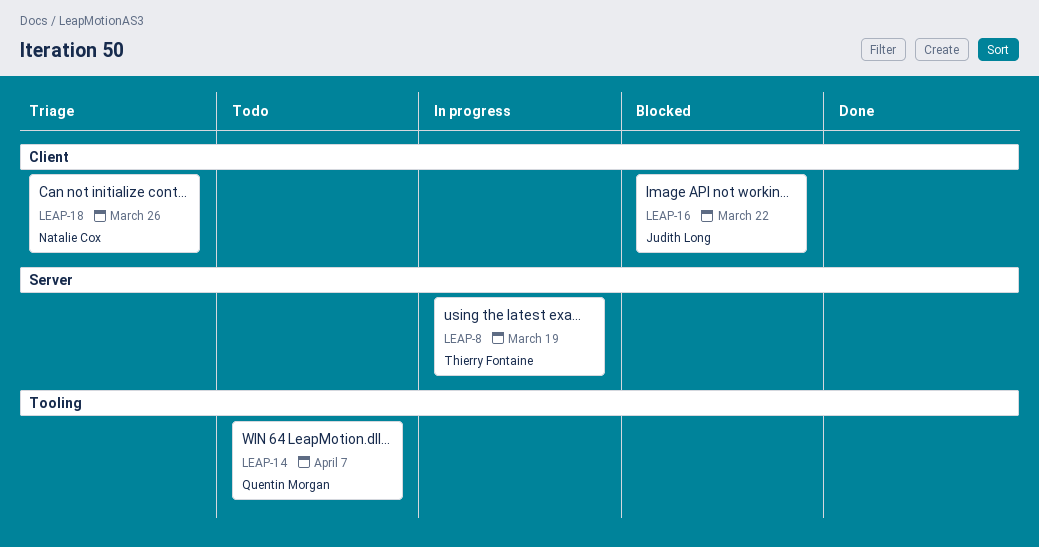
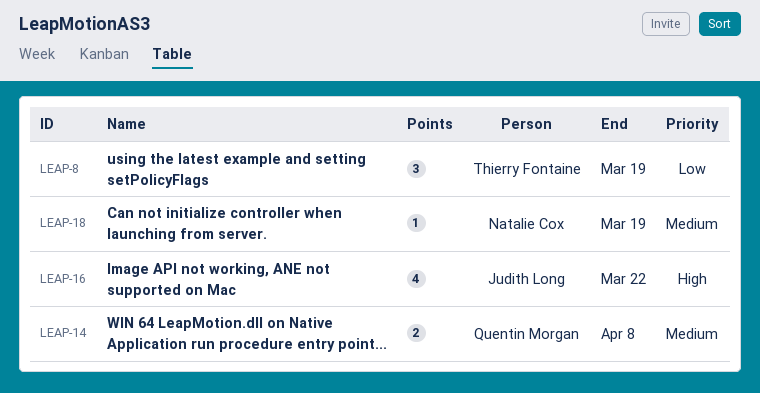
LEAP-14, due: Apr 7 -> Apr 8
LEAP-18, due: Mar 26 -> Mar 19

